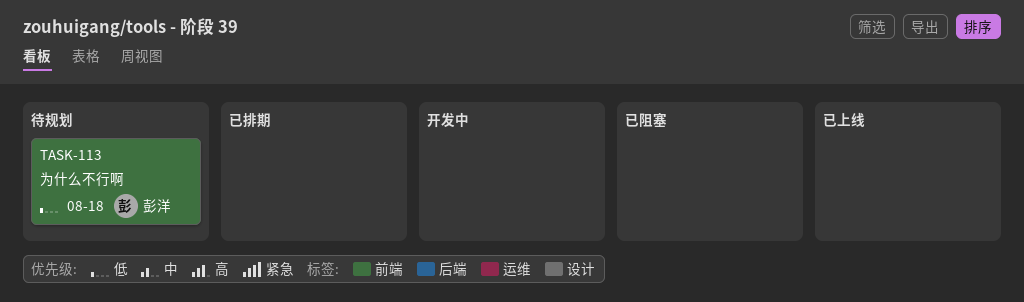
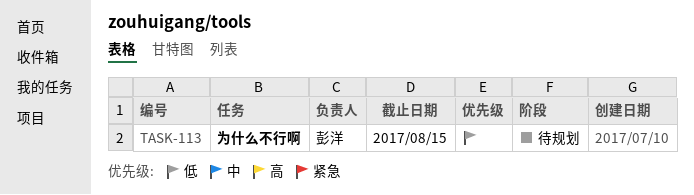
TASK-113, due: Aug 18 -> Aug 15

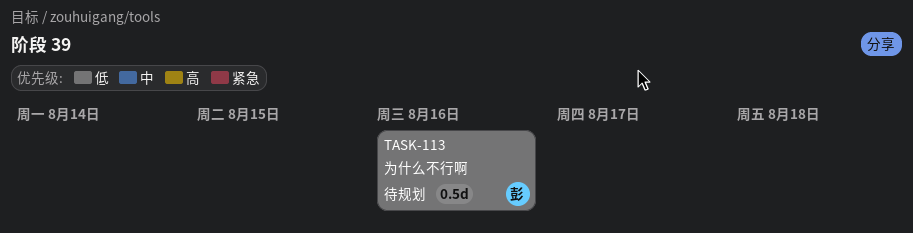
TASK-113, due: Aug 15 -> Aug 16

